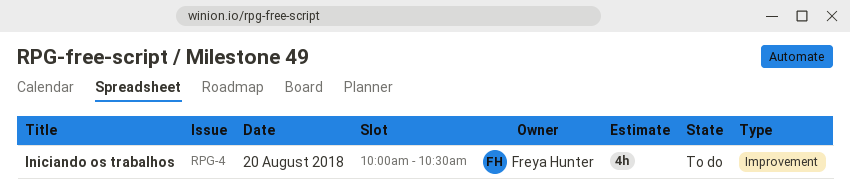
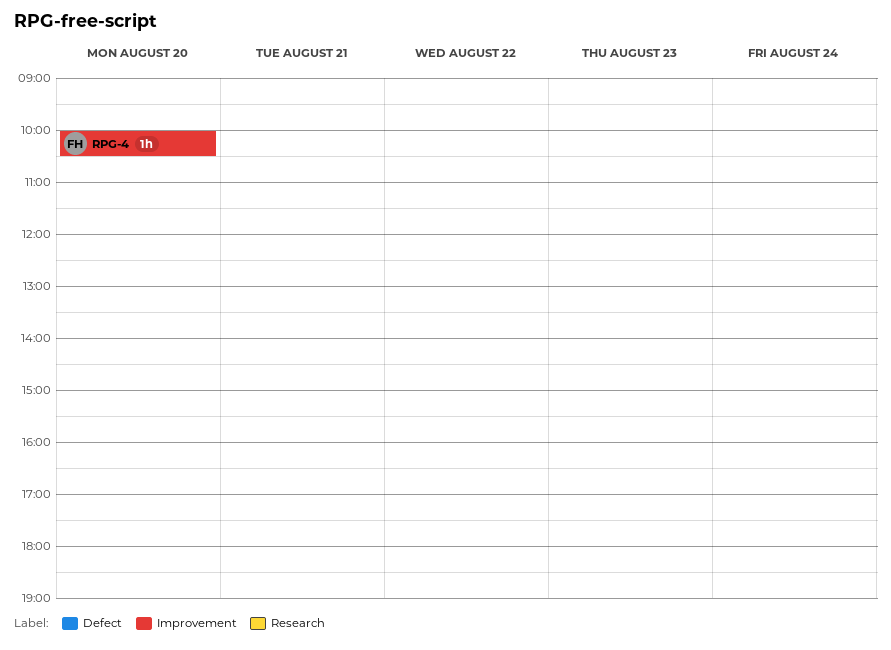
RPG-4, estimate: 4h -> 1h

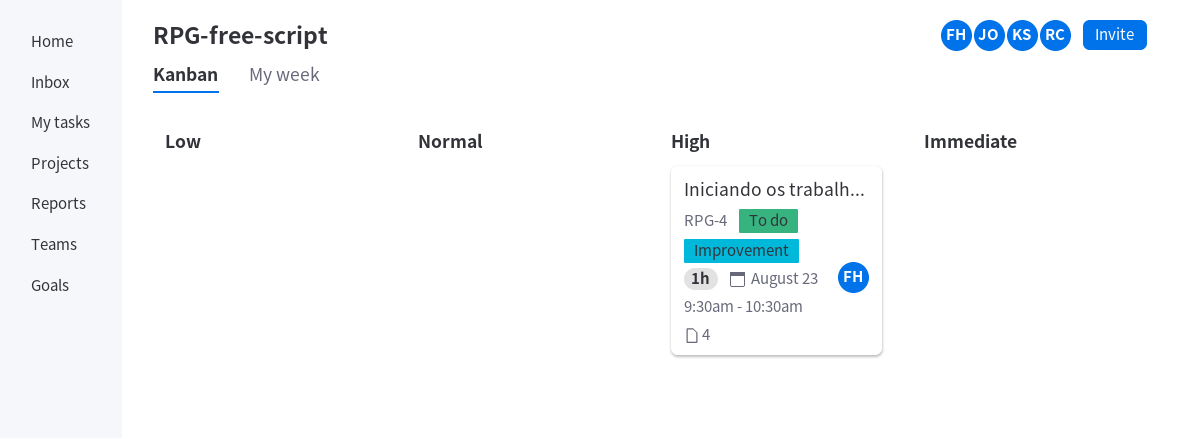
RPG-4, day: Aug 20 -> Aug 23
RPG-4, begins: 10:00 -> 09:30

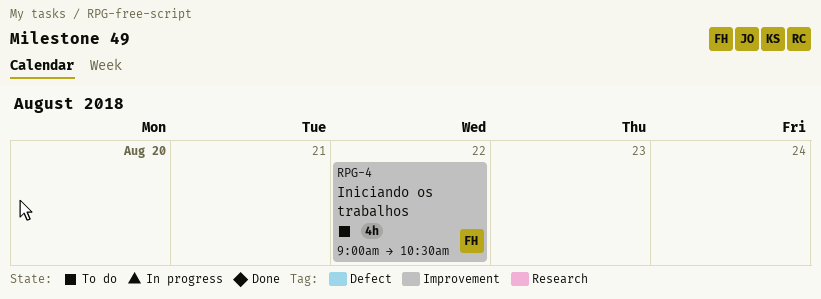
RPG-4, estimate: 1h -> 4h
RPG-4, day: Aug 23 -> Aug 22
RPG-4, begins: 09:30 -> 09:00

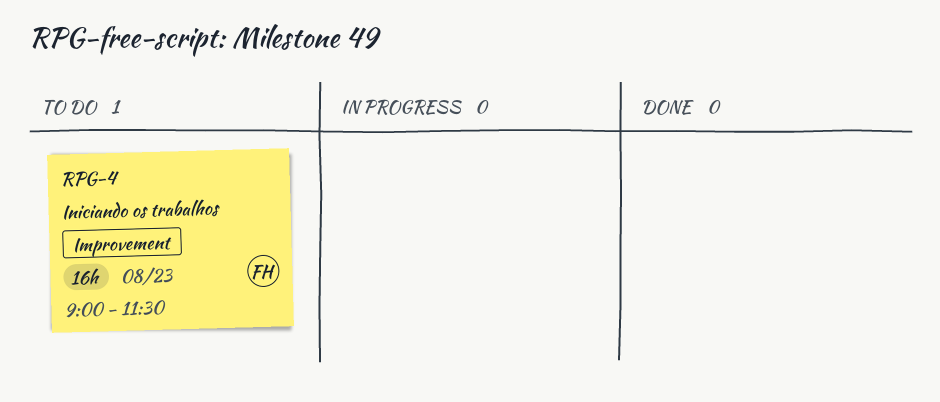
RPG-4, estimate: 4h -> 16h
RPG-4, day: Aug 22 -> Aug 23
RPG-4, ends: 10:30 -> 11:30

